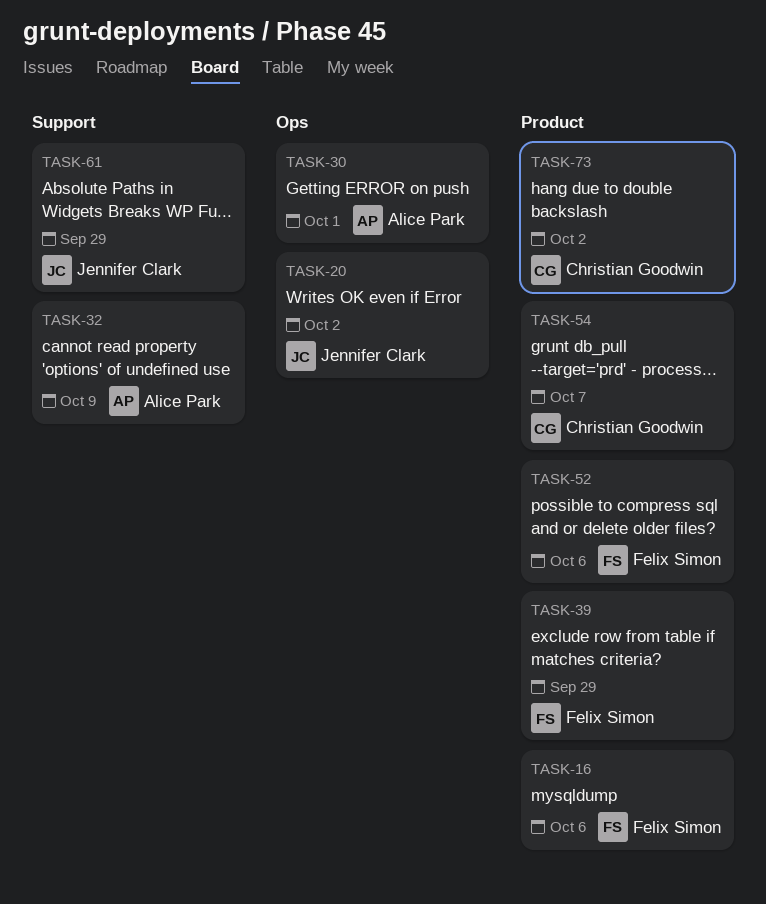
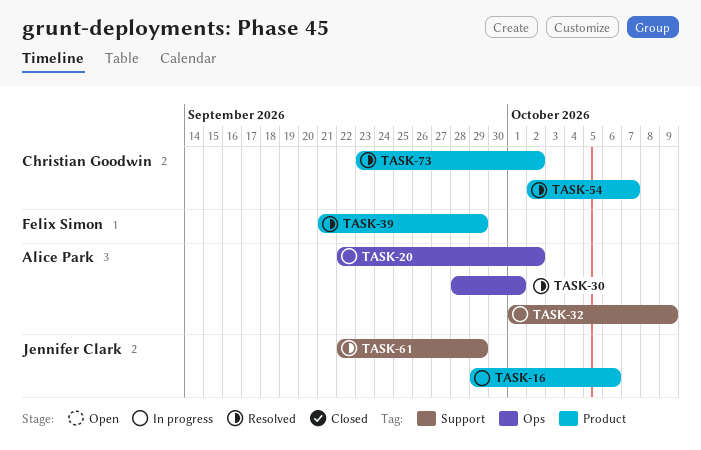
TASK-16, owner: Felix Simon -> Jennifer Clark
TASK-20, owner: Jennifer Clark -> Alice Park
TASK-52: present -> none

